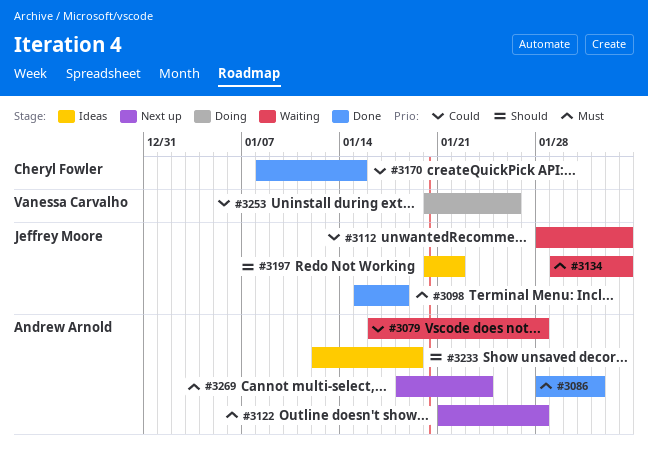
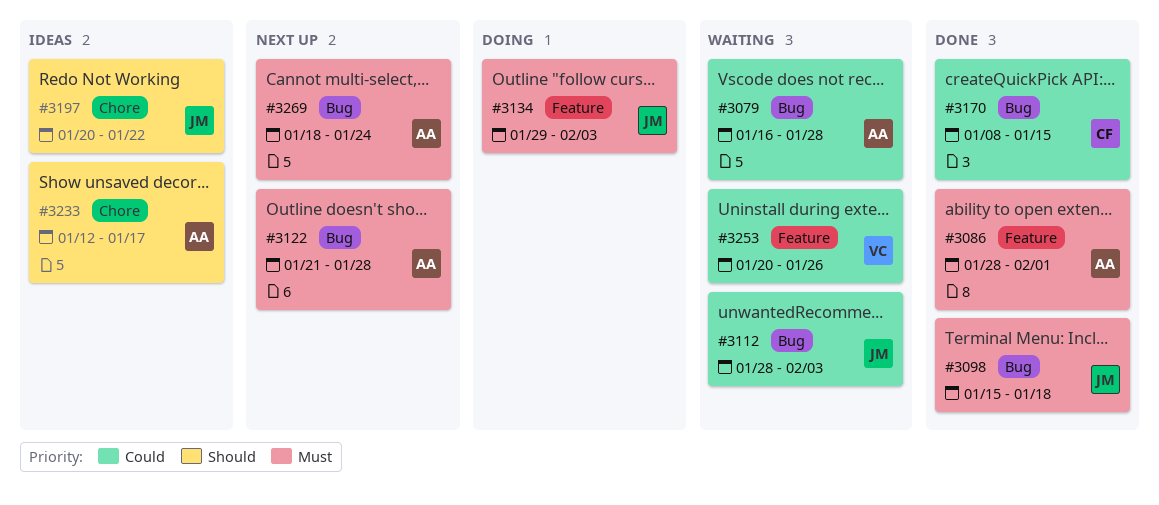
#3134, status: Waiting -> Doing
#3233, due: Jan 19 -> Jan 17
#3253, status: Doing -> Waiting

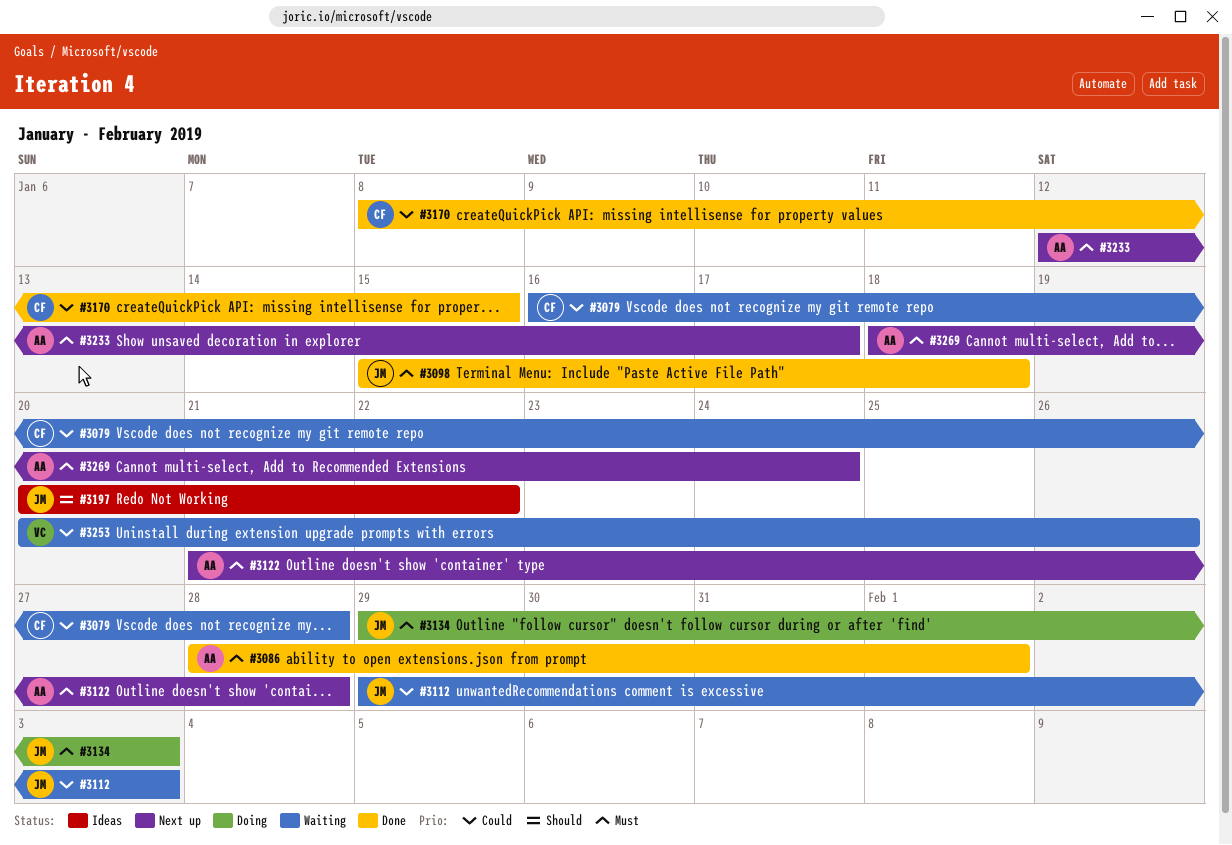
#3079, owner: AA -> CF
#3112, start: Jan 28 -> Jan 29
#3233, status: Ideas -> Next up
#3233, priority: Should -> Must

